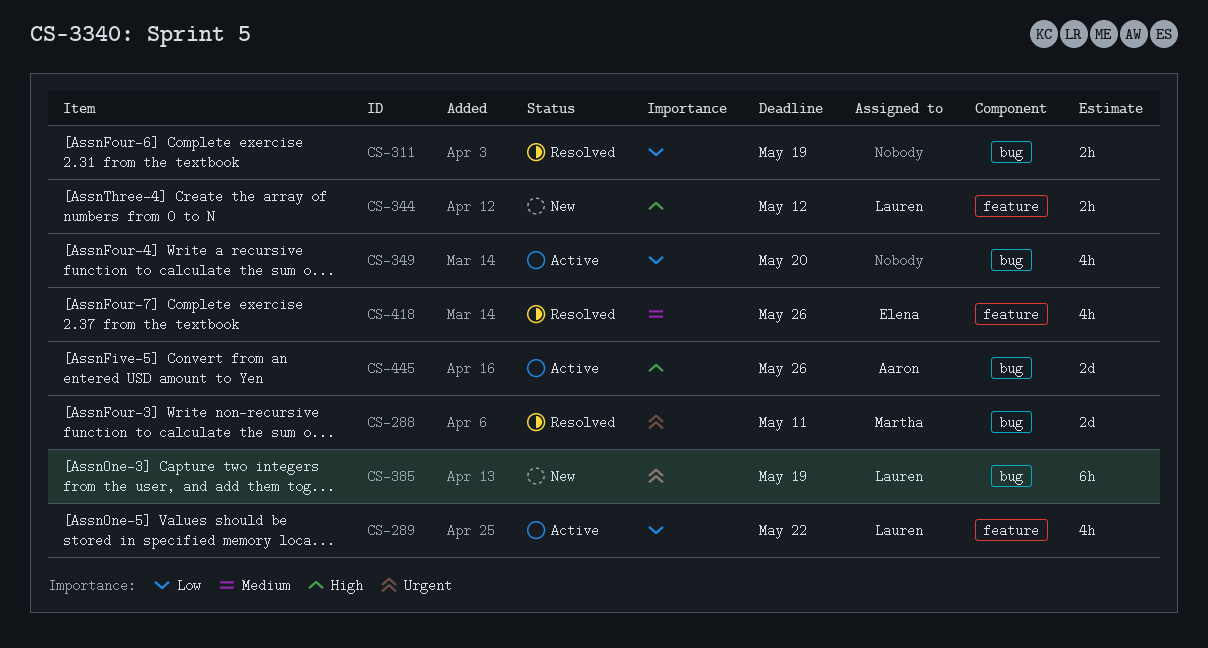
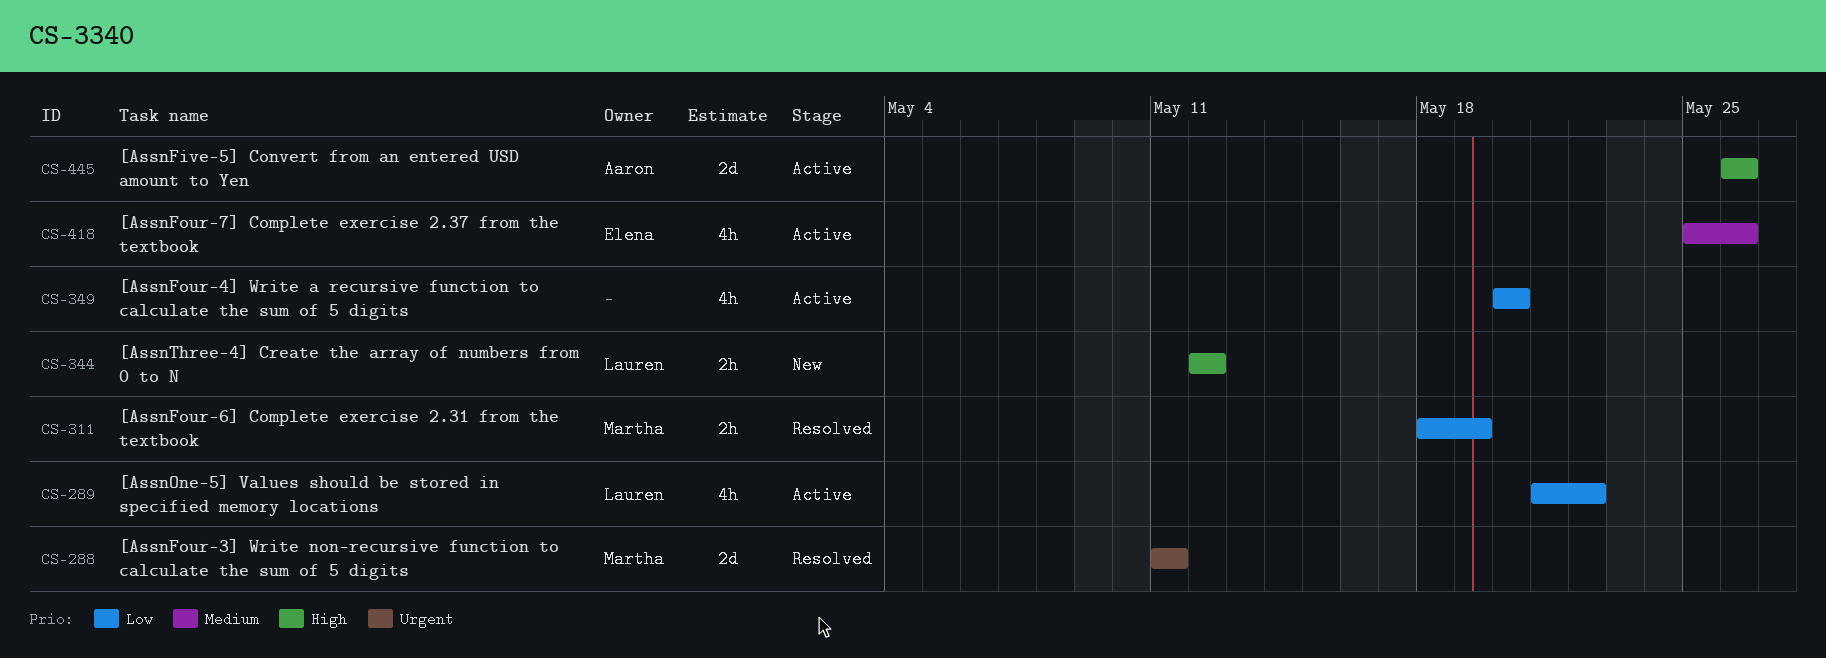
CS-311, owner: none -> Martha
CS-385: present -> none
CS-418, status: Resolved -> Active

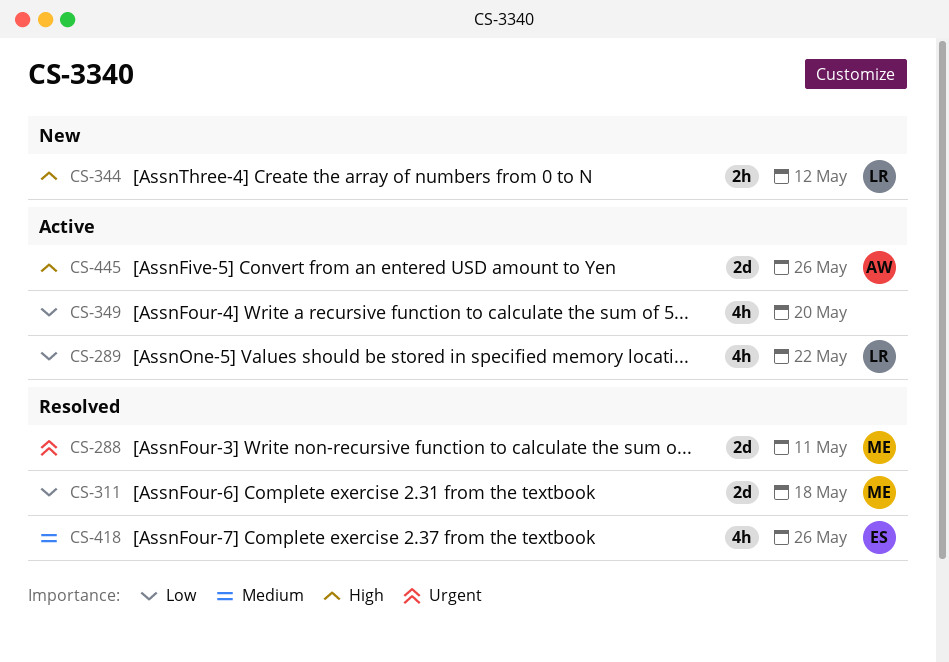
CS-311, estimate: 2h -> 2d
CS-311, due: May 19 -> May 18
CS-418, status: Active -> Resolved

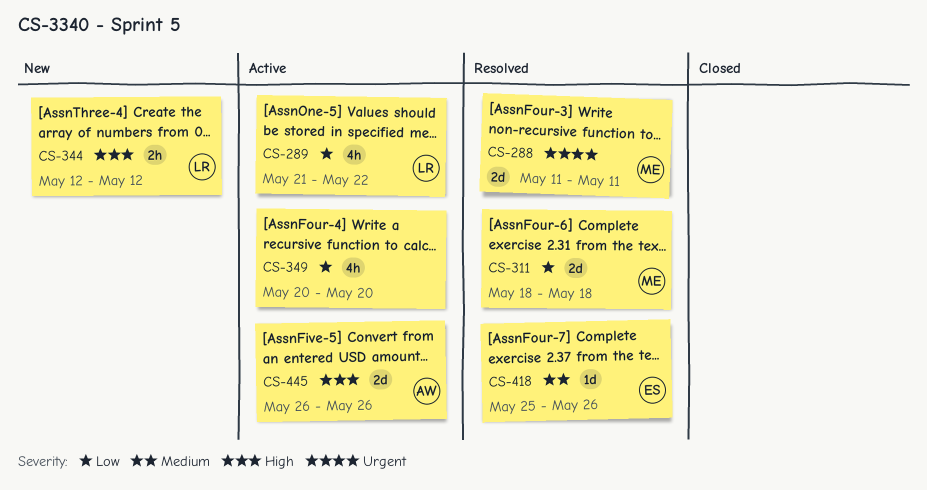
CS-418, estimate: 4h -> 1d

